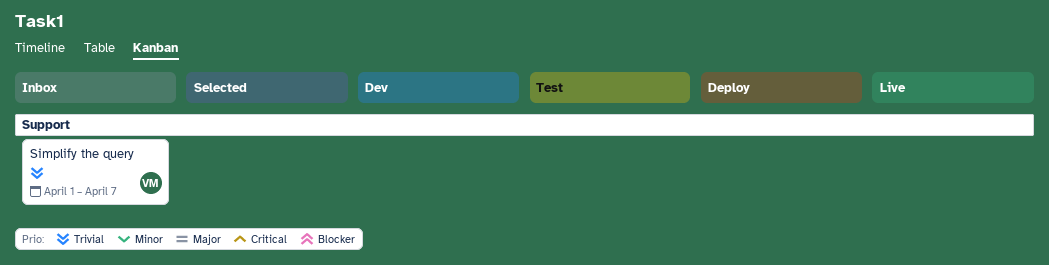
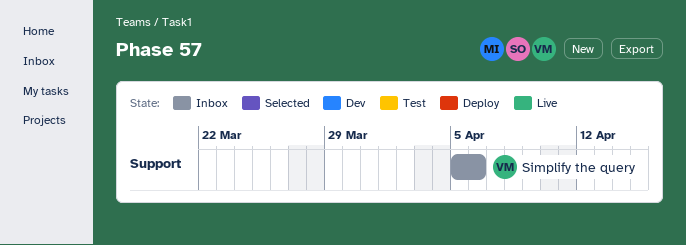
Simplify the query, start: Apr 1 -> Apr 5
Simplify the query, due: Apr 7 -> Apr 6

